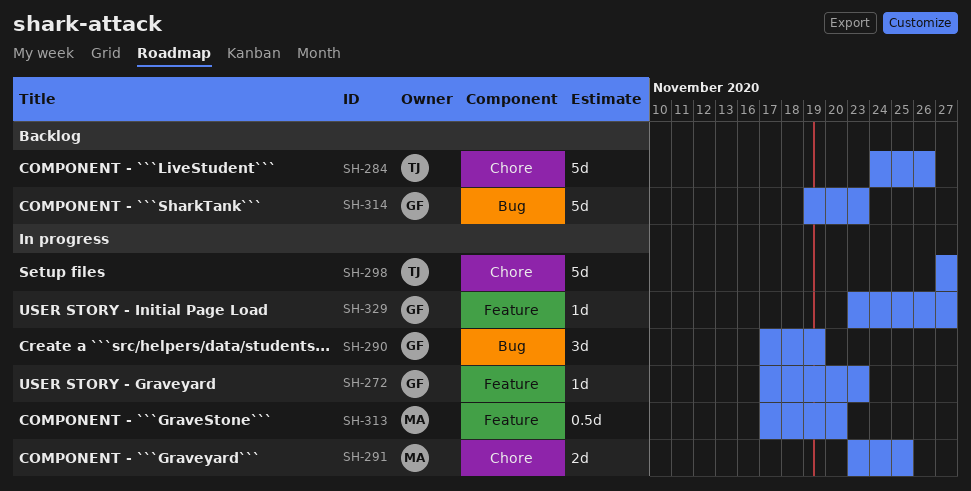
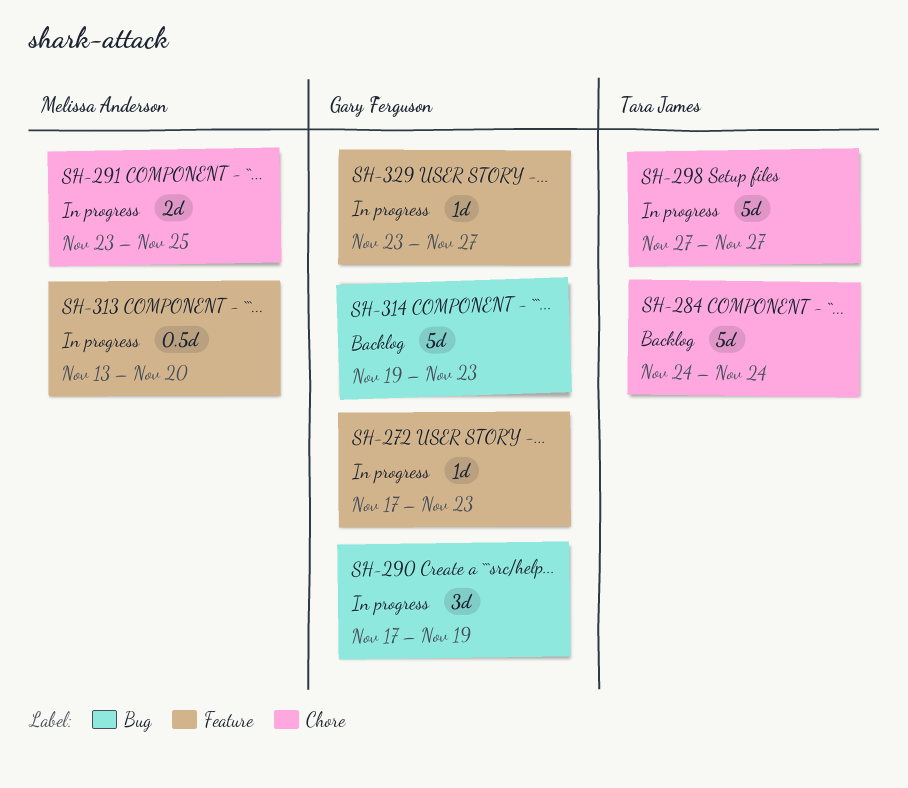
SH-284, due: Nov 26 -> Nov 24
SH-313, start: Nov 17 -> Nov 13

